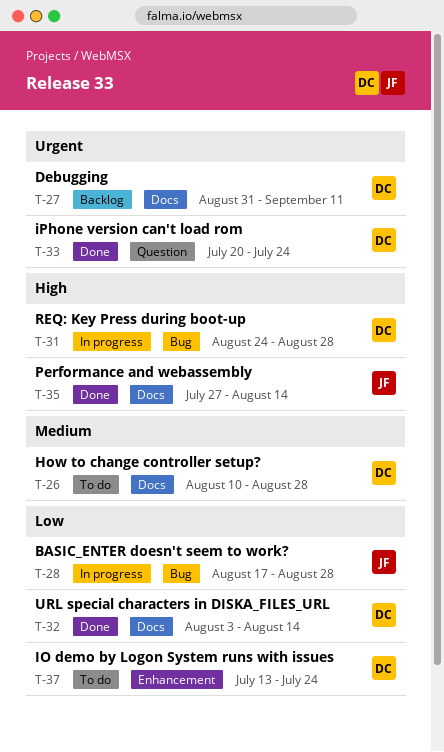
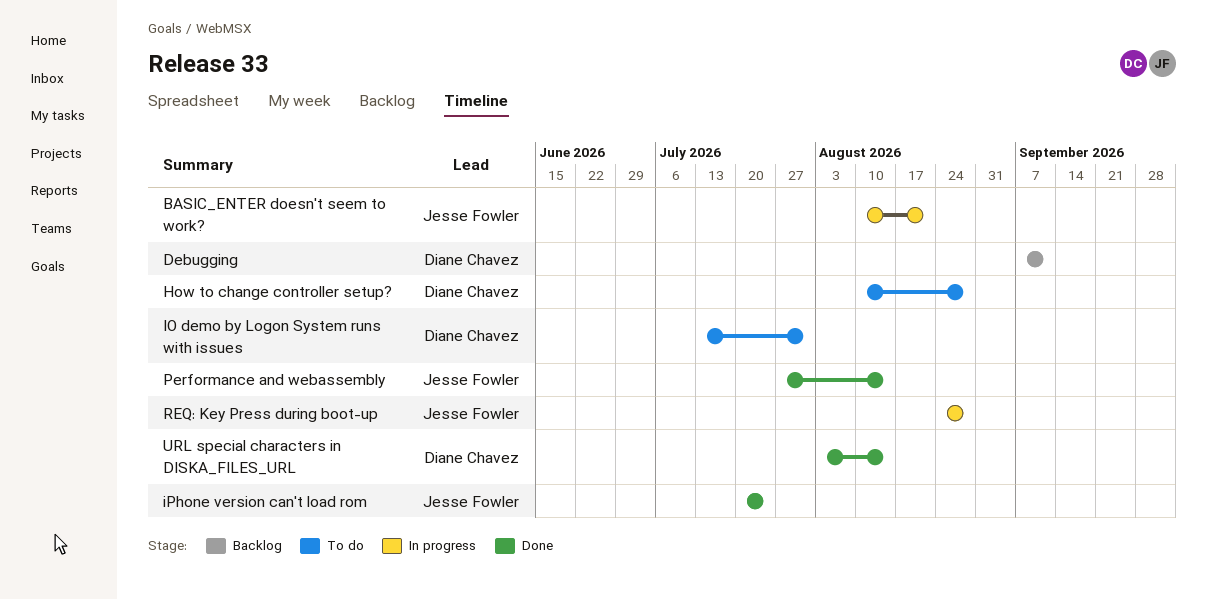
BASIC_ENTER doesn't seem to work?, start: Aug 17 -> Aug 10
BASIC_ENTER doesn't seem to work?, due: Aug 28 -> Aug 21
Debugging, start: Aug 31 -> Sep 7
IO demo by Logon System runs with issues, due: Jul 24 -> Jul 31
iPhone version can't load rom, owner: Diane Chavez -> Jesse Fowler
REQ: Key Press during boot-up, owner: Diane Chavez -> Jesse Fowler

